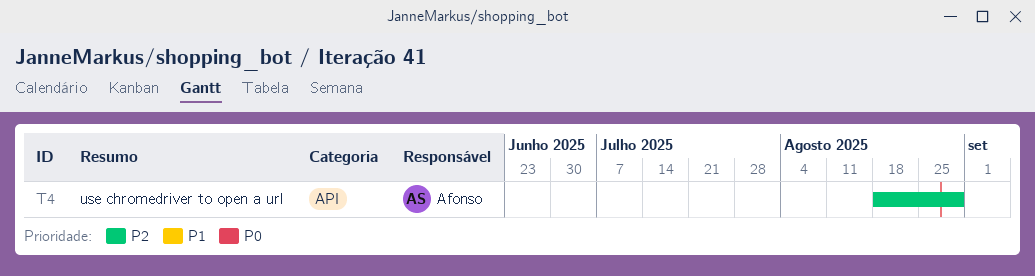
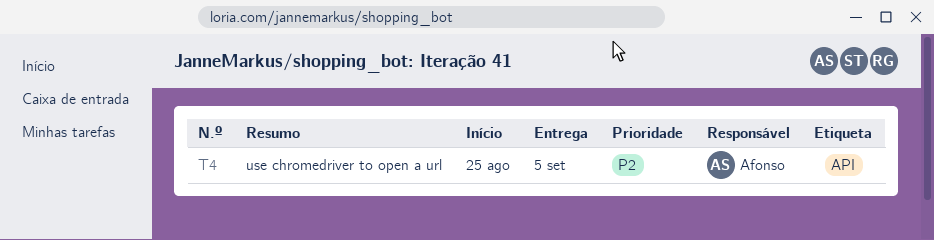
T4, start: Aug 18 -> Aug 25
T4, due: Aug 29 -> Sep 5

